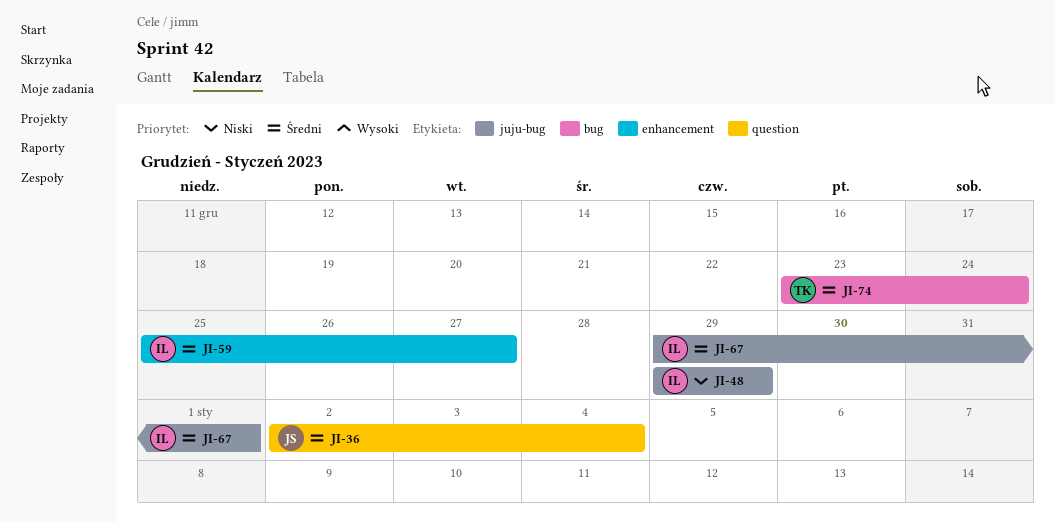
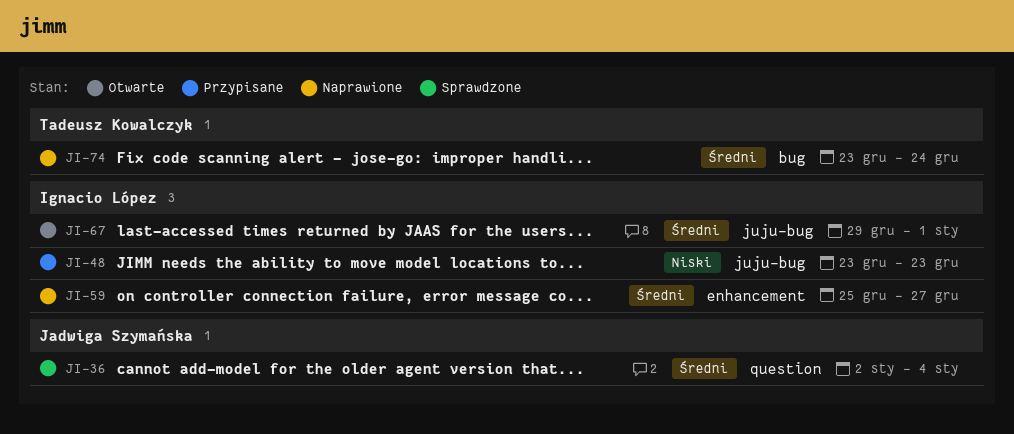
JI-48, start: Dec 29 -> Dec 23
JI-48, due: Dec 29 -> Dec 23

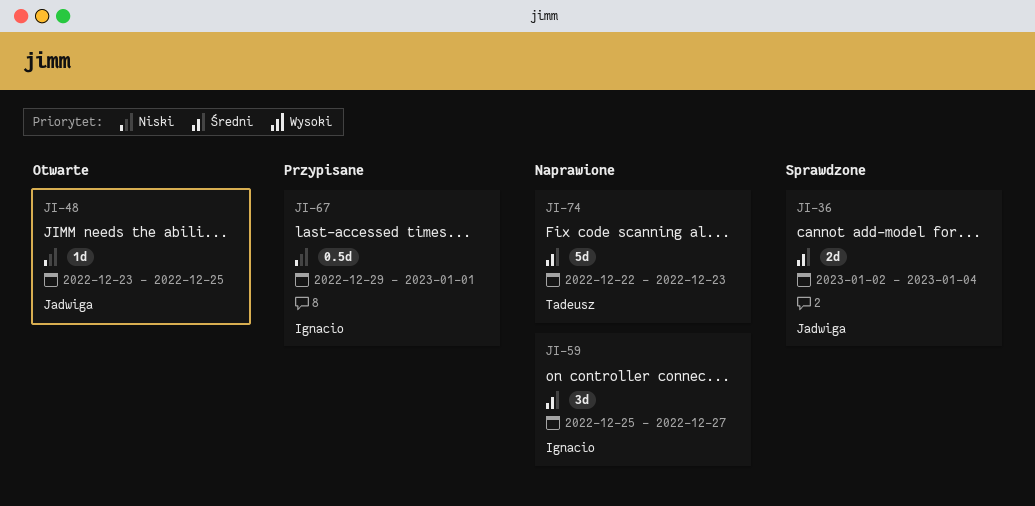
JI-48, status: Przypisane -> Otwarte
JI-48, owner: Ignacio López -> Jadwiga Szymańska
JI-48, due: Dec 23 -> Dec 25
JI-67, status: Otwarte -> Przypisane
JI-67, priority: Średni -> Niski
JI-74, start: Dec 23 -> Dec 22
JI-74, due: Dec 24 -> Dec 23

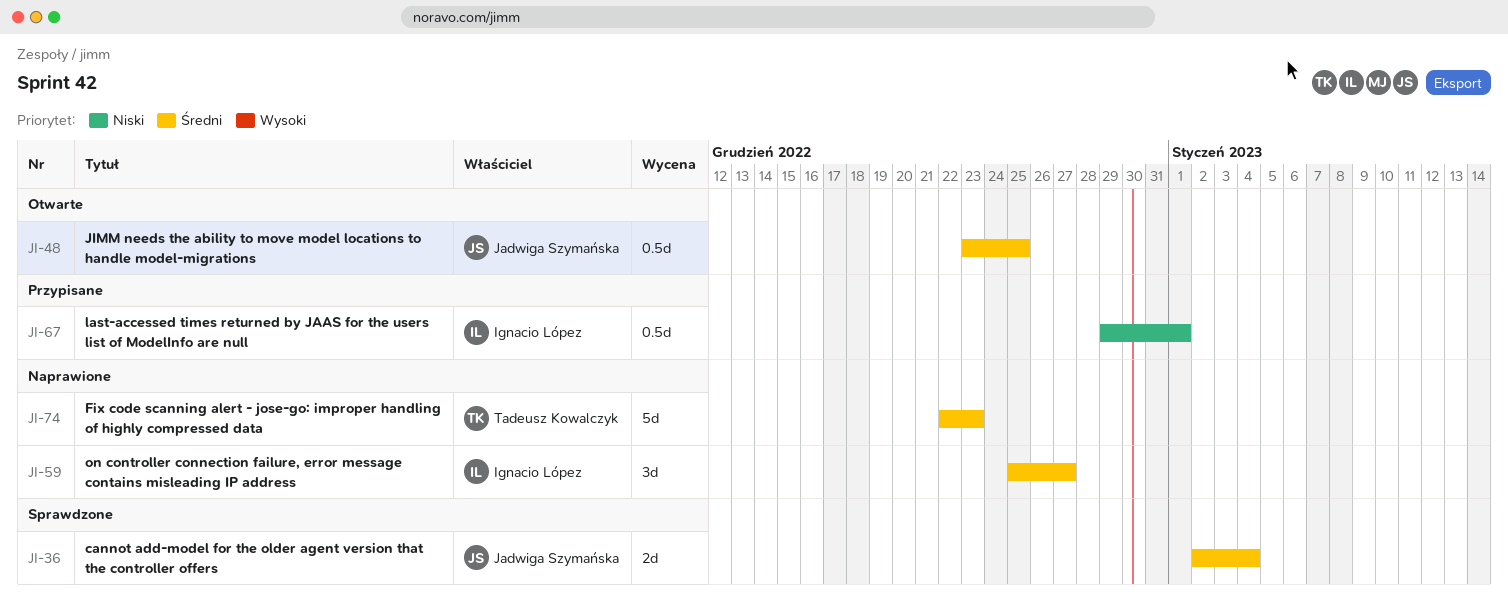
JI-48, priority: Niski -> Średni
JI-48, estimate: 1d -> 0.5d

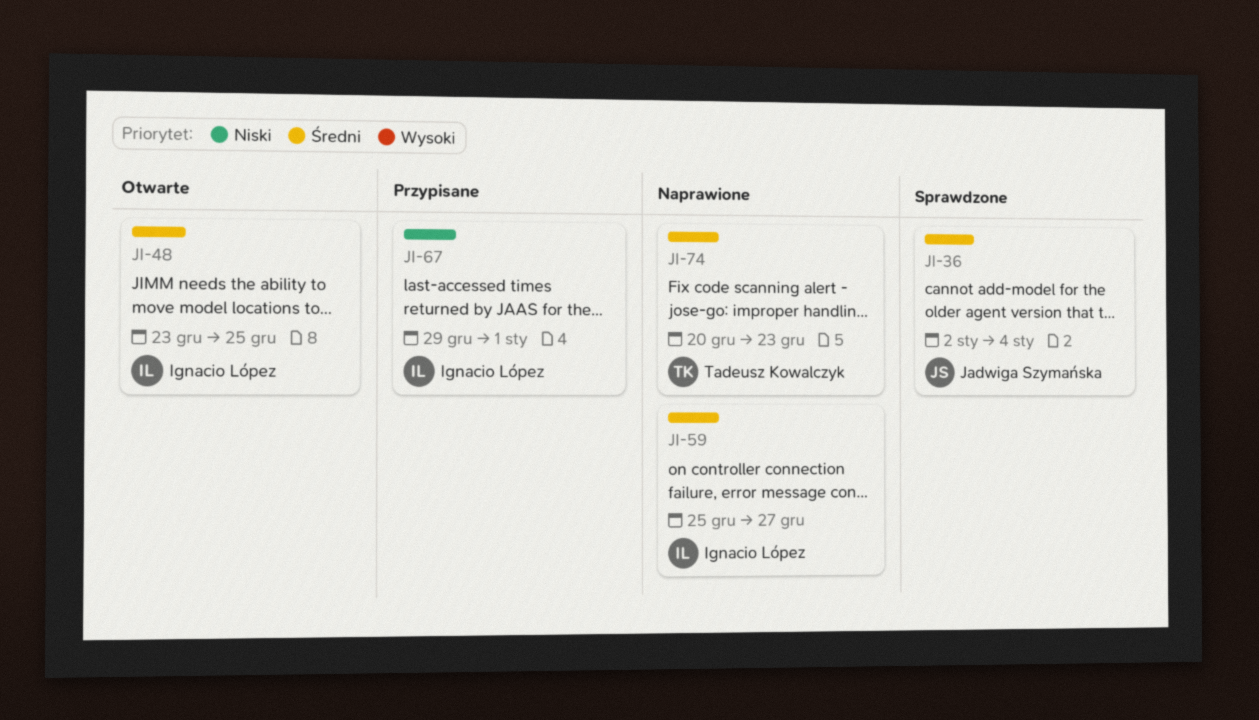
JI-48, owner: Jadwiga Szymańska -> Ignacio López
JI-74, start: Dec 22 -> Dec 20

